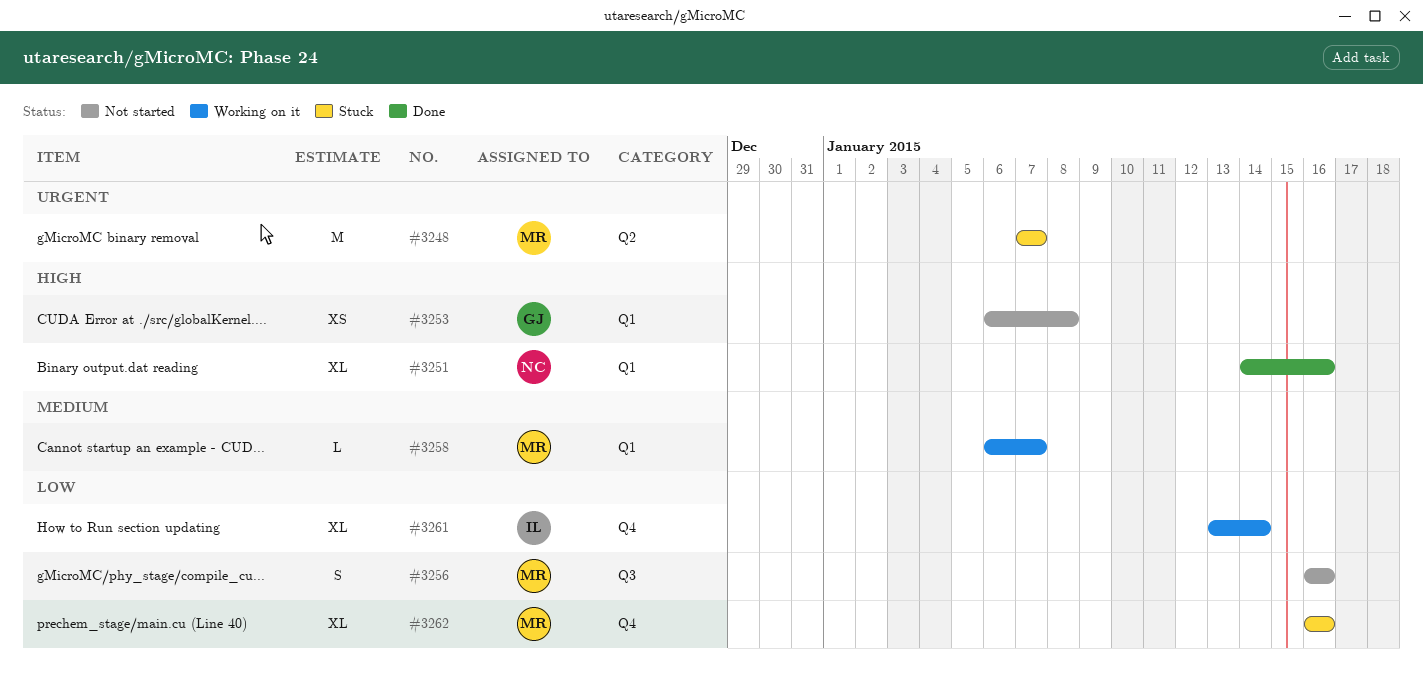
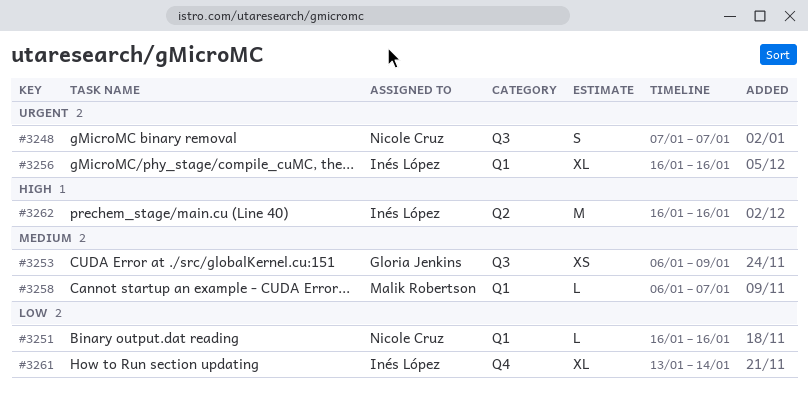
#3248, owner: Malik Robertson -> Nicole Cruz
#3248, label: Q2 -> Q3
#3248, estimate: M -> S
#3251, priority: High -> Low
#3251, estimate: XL -> L
#3251, start: Jan 14 -> Jan 16
#3253, priority: High -> Medium
#3253, label: Q1 -> Q3
#3253, due: Jan 8 -> Jan 9
#3256, owner: Malik Robertson -> Inés López
#3256, priority: Low -> Urgent
#3256, label: Q3 -> Q1
#3256, estimate: S -> XL
#3262, owner: Malik Robertson -> Inés López
#3262, priority: Low -> High
#3262, label: Q4 -> Q2
#3262, estimate: XL -> M

